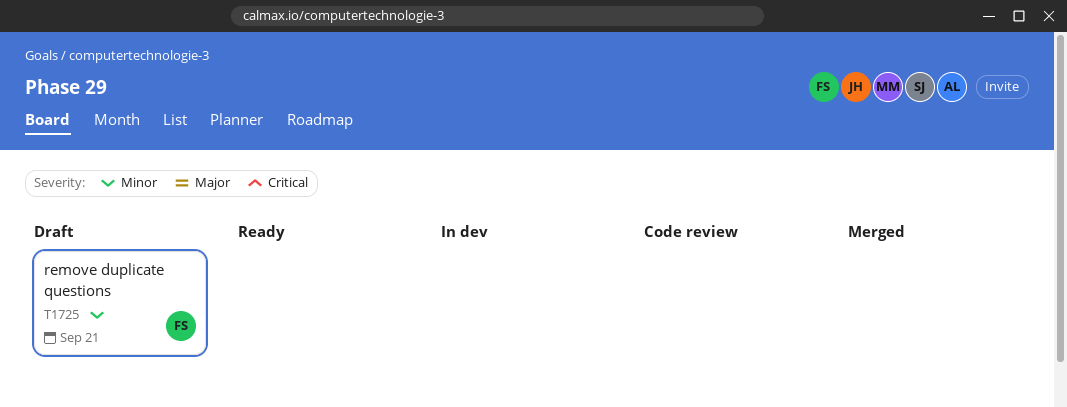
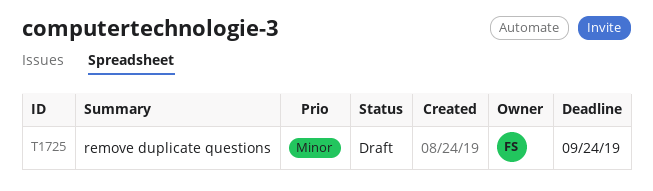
T1725, due: Sep 21 -> Sep 24

